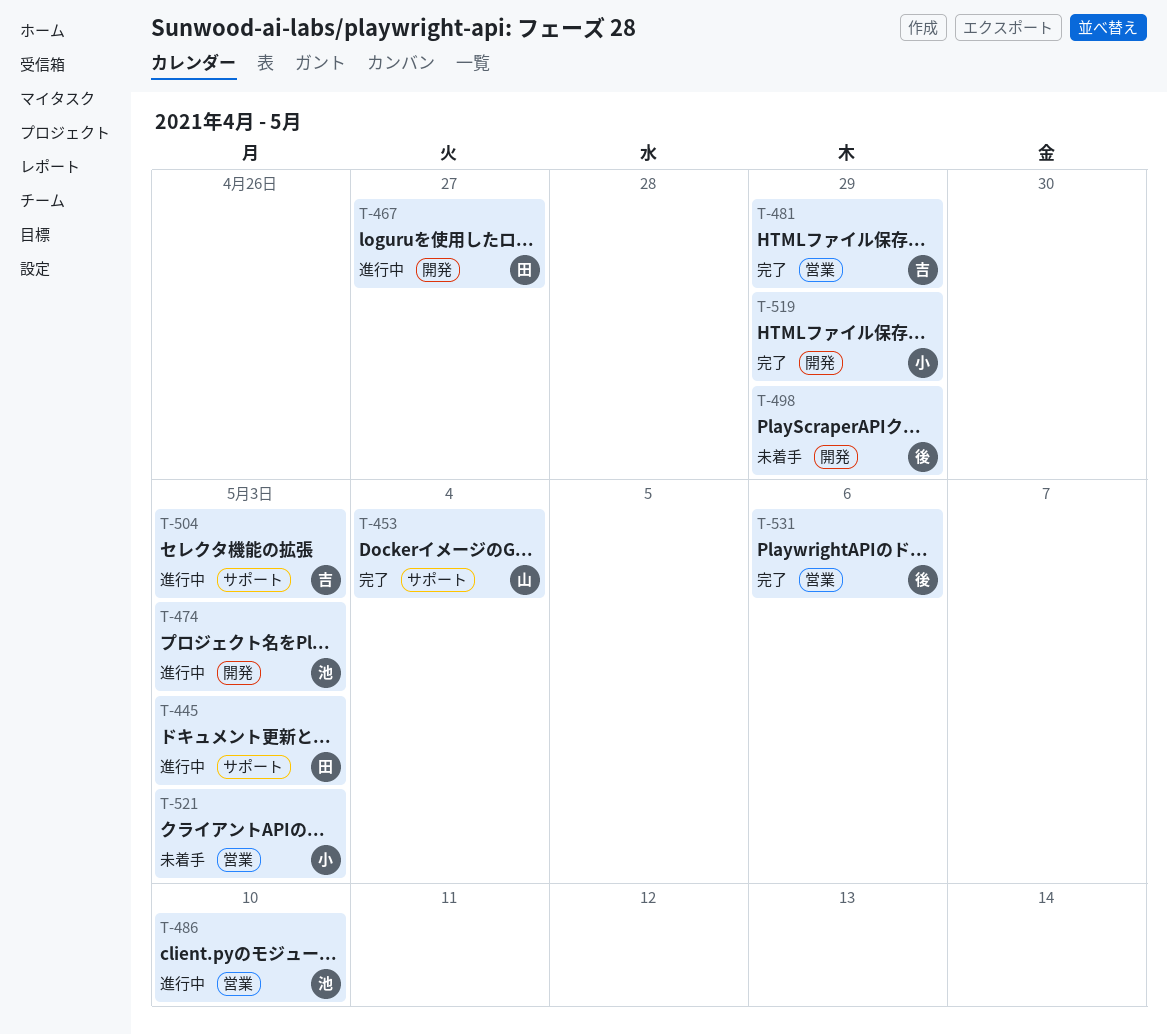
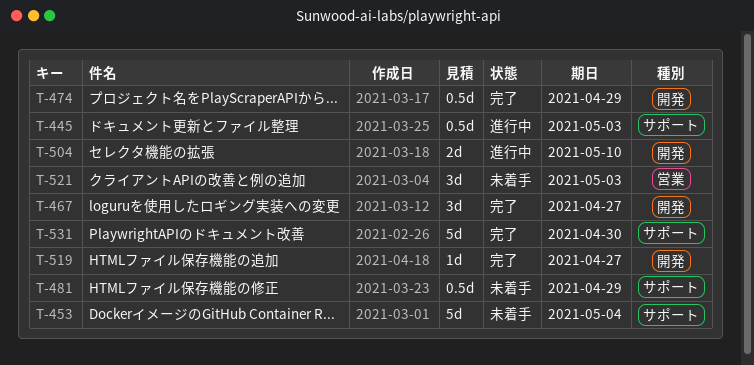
T-453, status: 完了 -> 未着手
T-467, status: 進行中 -> 完了
T-474, status: 進行中 -> 完了
T-474, due: May 3 -> Apr 29
T-481, status: 完了 -> 未着手
T-481, label: 営業 -> サポート
T-486: present -> none
T-498: present -> none
T-504, label: サポート -> 開発
T-504, due: May 3 -> May 10
T-519, due: Apr 29 -> Apr 27
T-531, label: 営業 -> サポート
T-531, due: May 6 -> Apr 30

